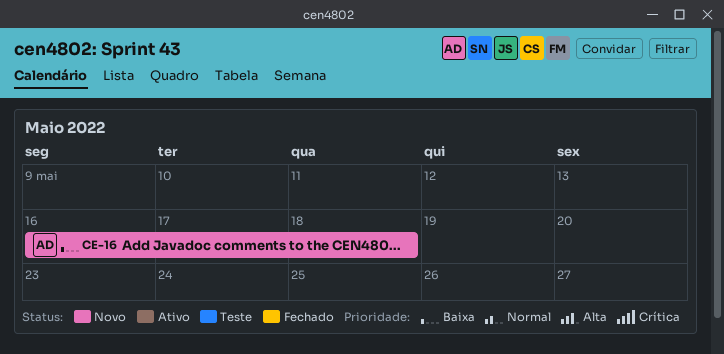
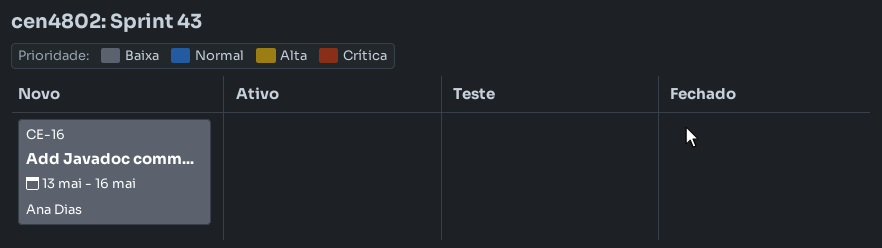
CE-16, start: May 16 -> May 13
CE-16, due: May 18 -> May 16

